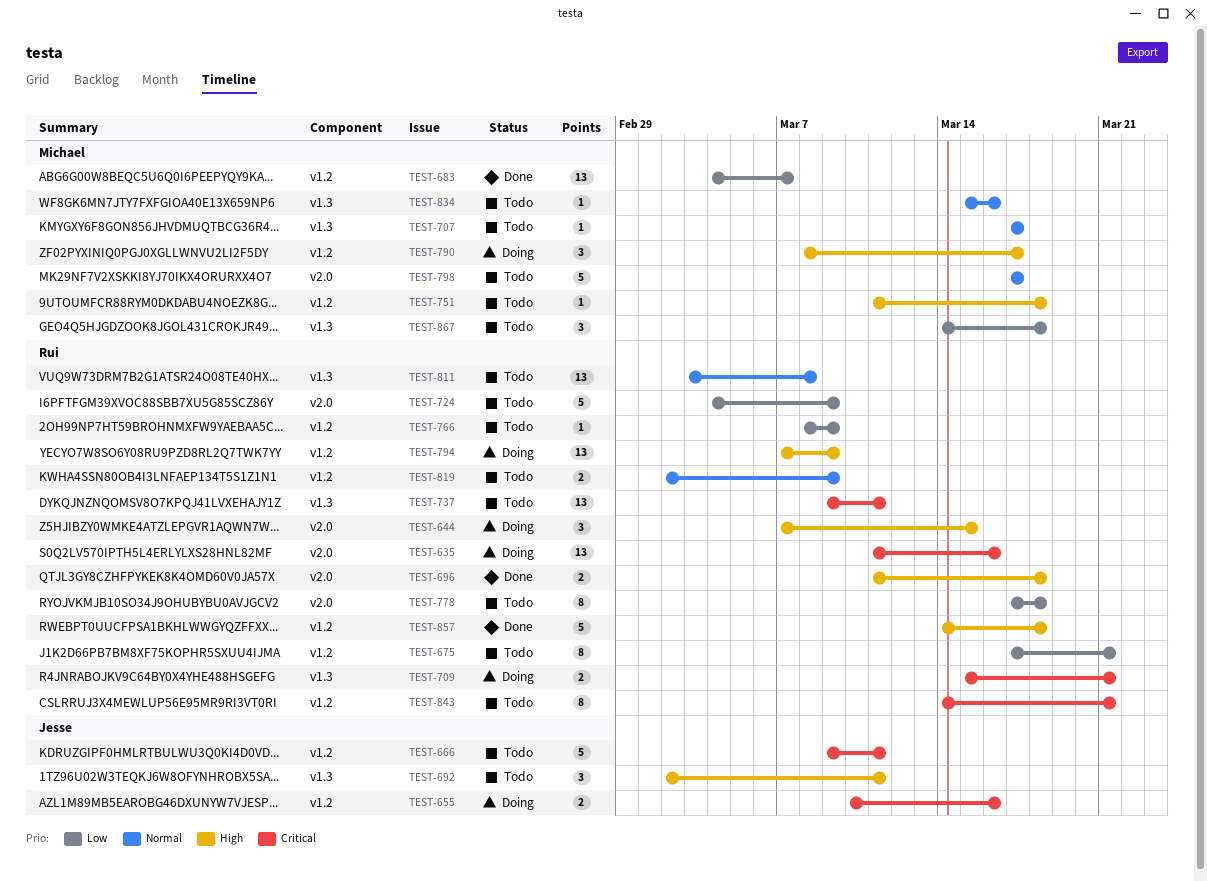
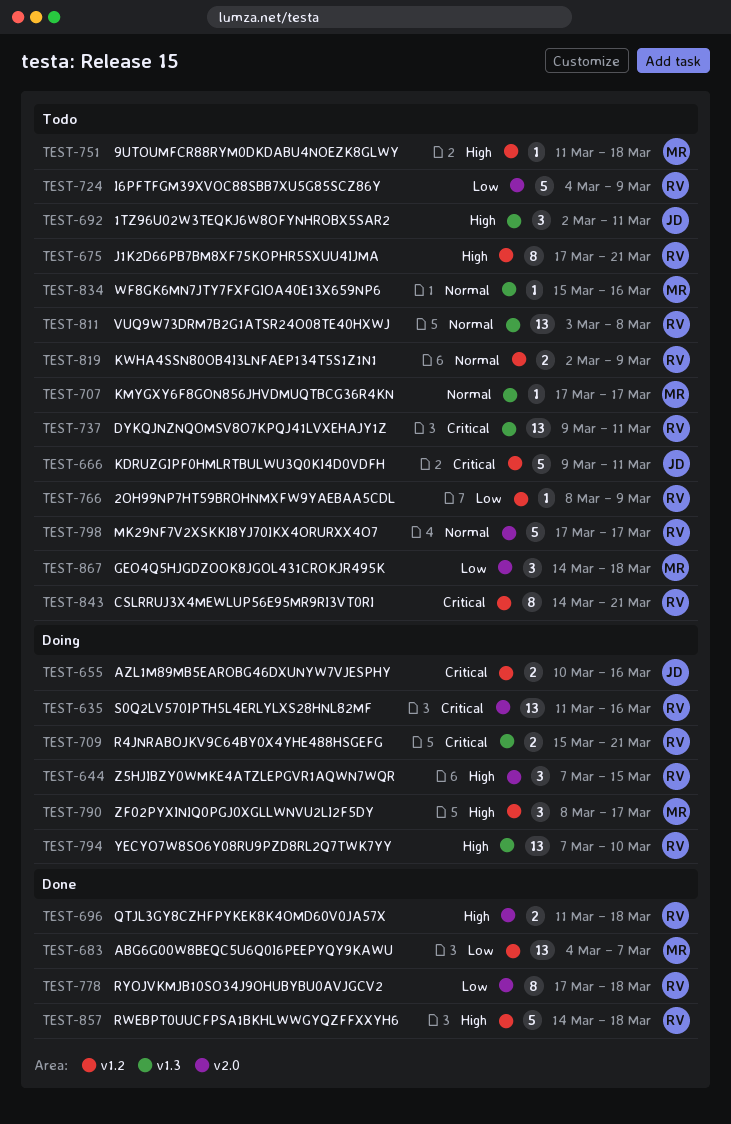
TEST-675, priority: Low -> High
TEST-778, status: Todo -> Done
TEST-794, label: v1.2 -> v1.3
TEST-794, due: Mar 9 -> Mar 10
TEST-798, owner: Michael -> Rui
TEST-867, label: v1.3 -> v2.0

